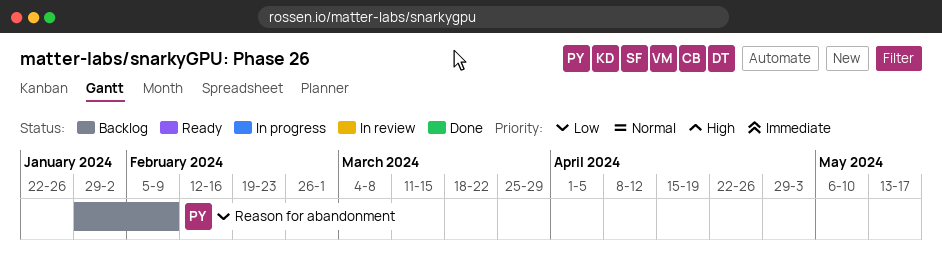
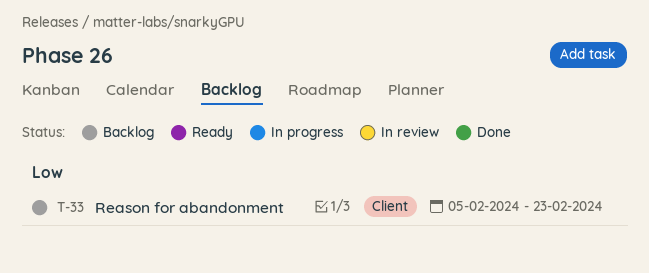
Reason for abandonment, start: Jan 29 -> Feb 5
Reason for abandonment, due: Feb 9 -> Feb 23

